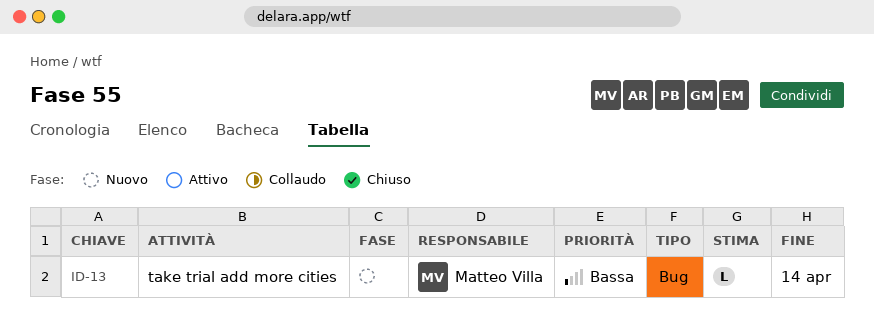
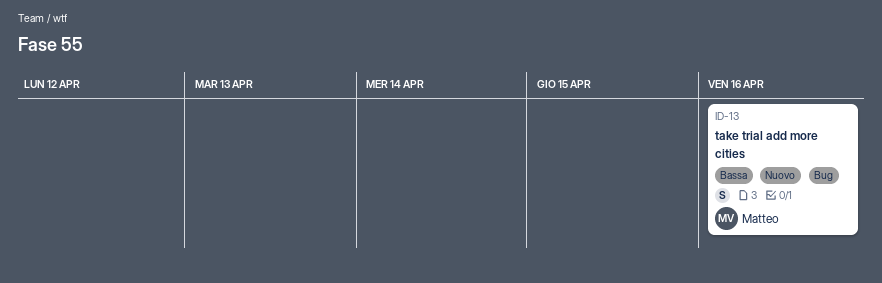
ID-13, estimate: L -> S
ID-13, due: Apr 14 -> Apr 16

